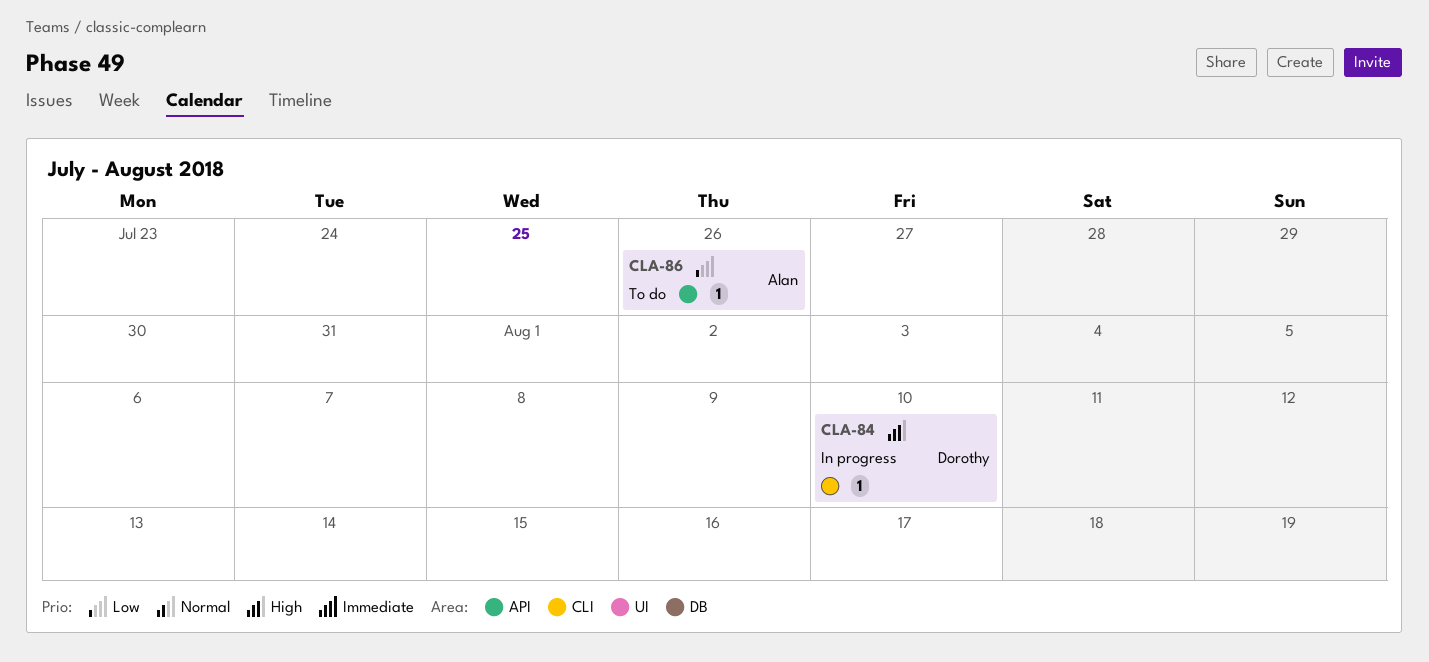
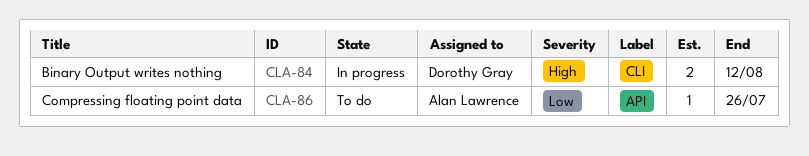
CLA-84, estimate: 1 -> 2
CLA-84, due: Aug 10 -> Aug 12

